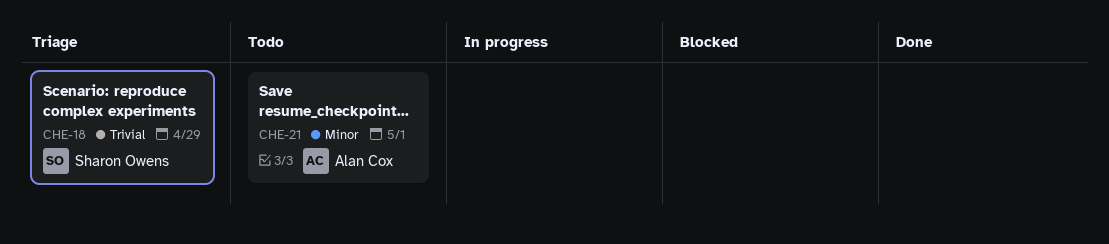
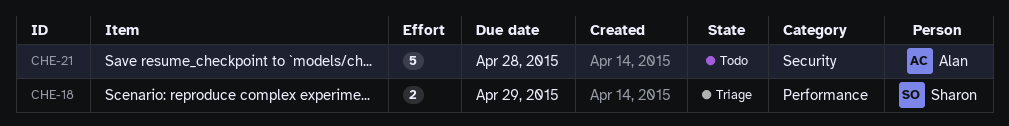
CHE-21, due: May 1 -> Apr 28

